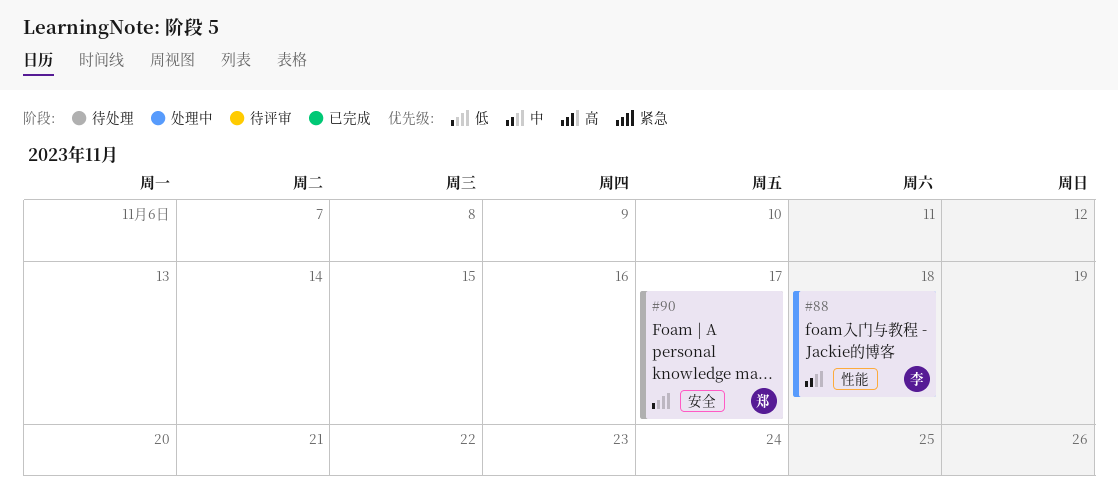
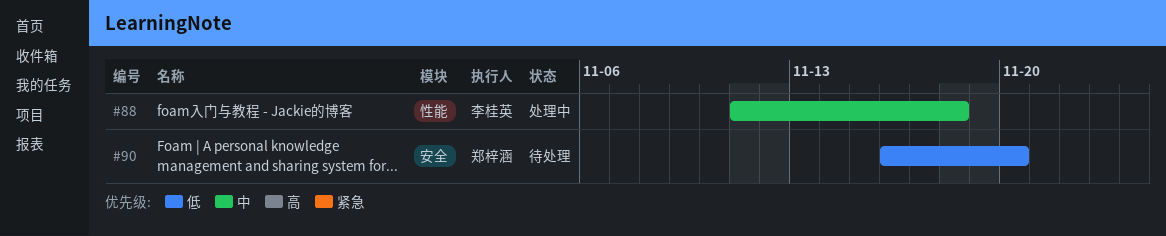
#90, due: Nov 17 -> Nov 20

